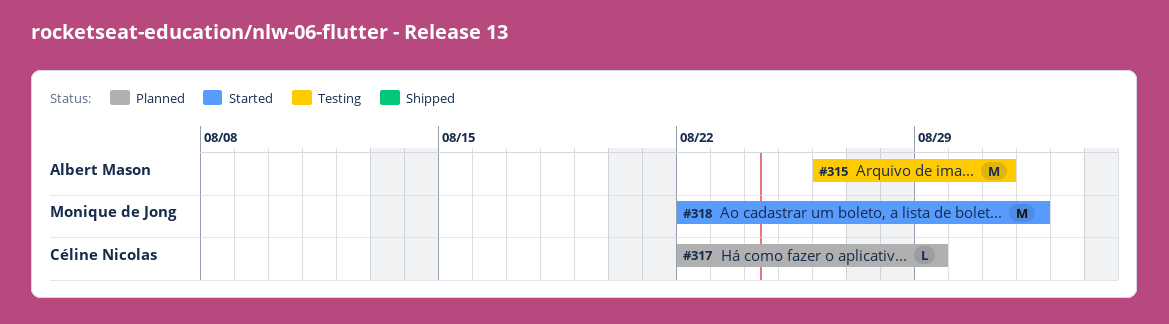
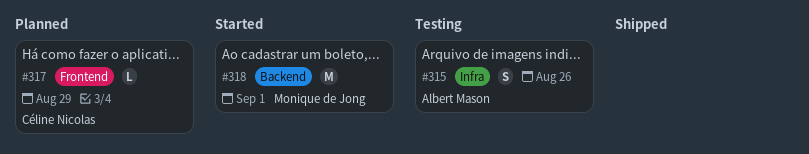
#315, estimate: M -> S
#315, due: Aug 31 -> Aug 26

